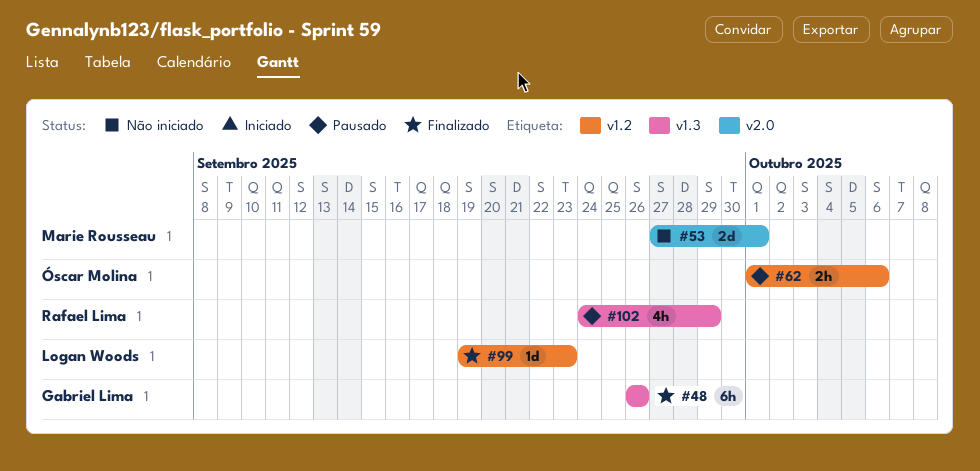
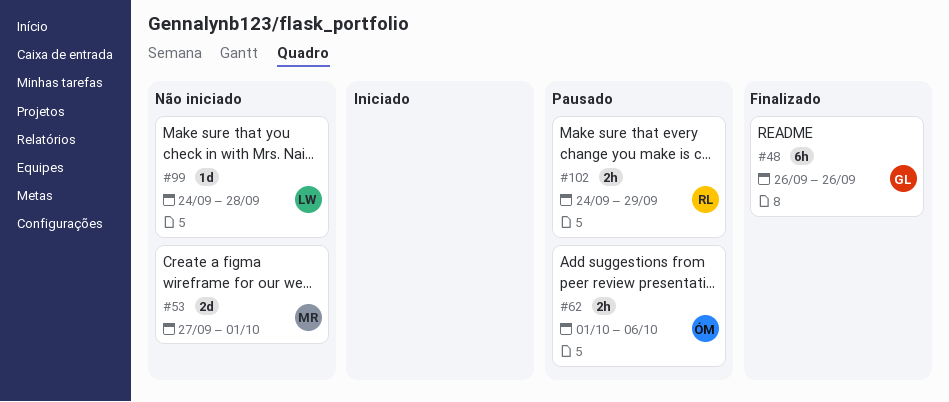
#99, status: Finalizado -> Não iniciado
#99, start: Sep 19 -> Sep 24
#99, due: Sep 23 -> Sep 28
#102, estimate: 4h -> 2h

